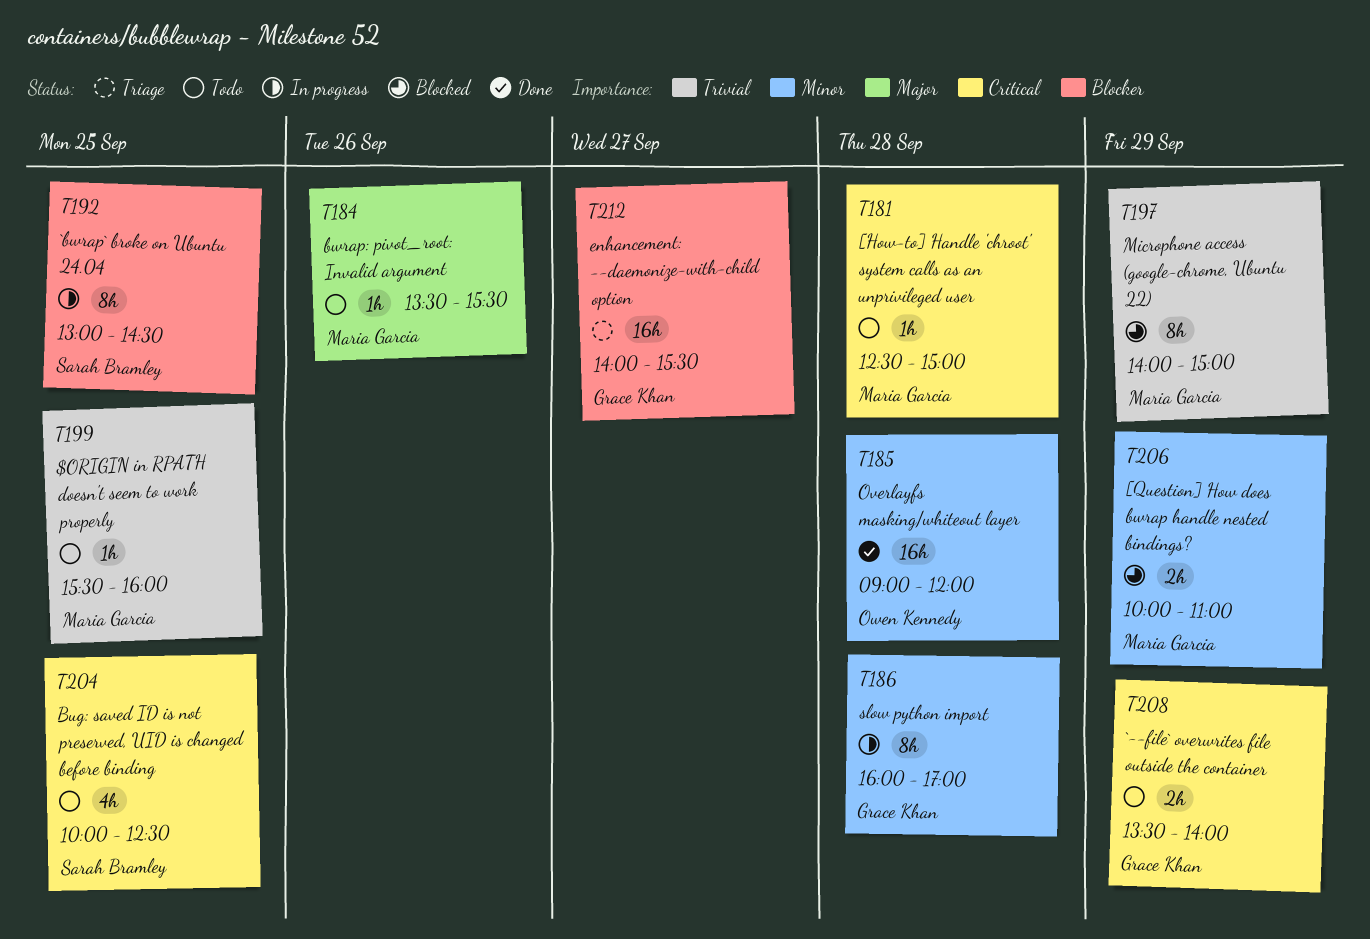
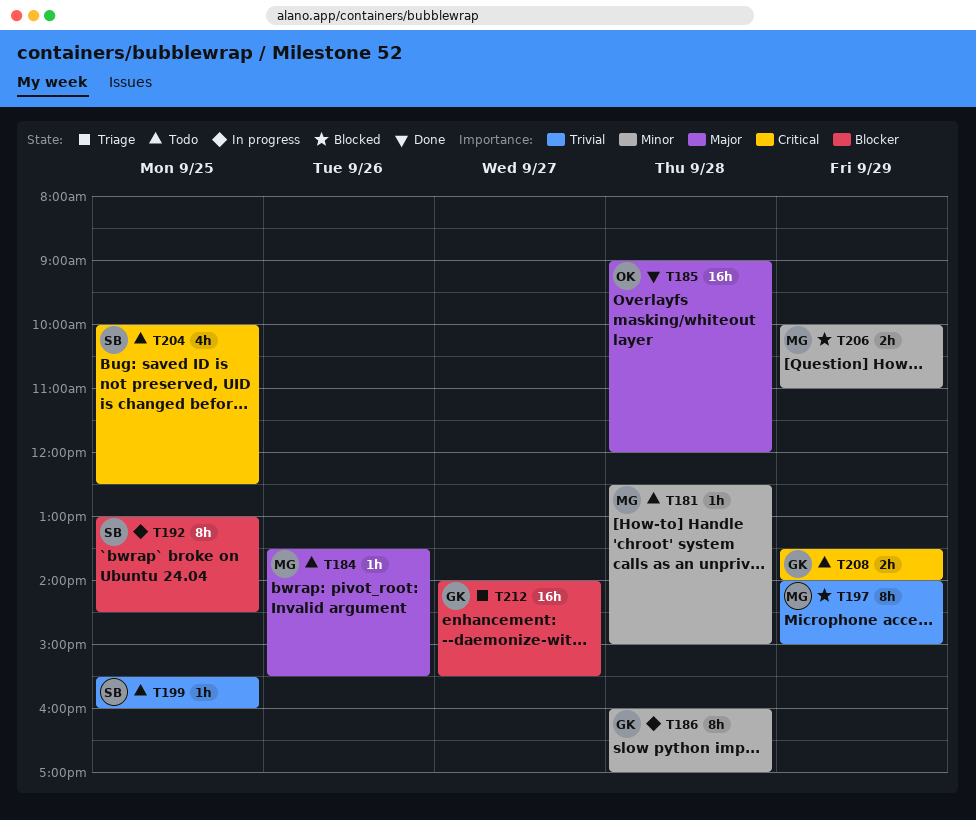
T181, priority: Critical -> Minor
T185, priority: Minor -> Major
T199, owner: Maria Garcia -> Sarah Bramley

